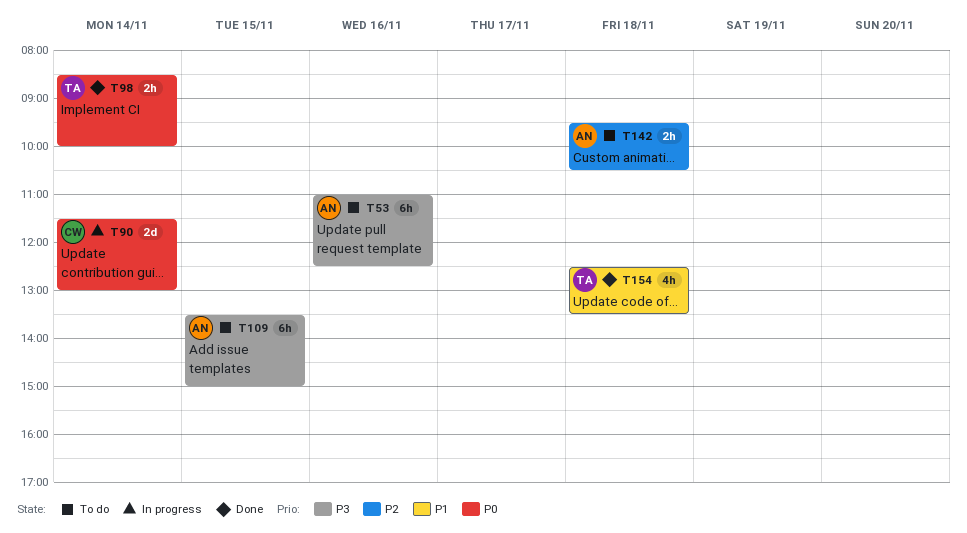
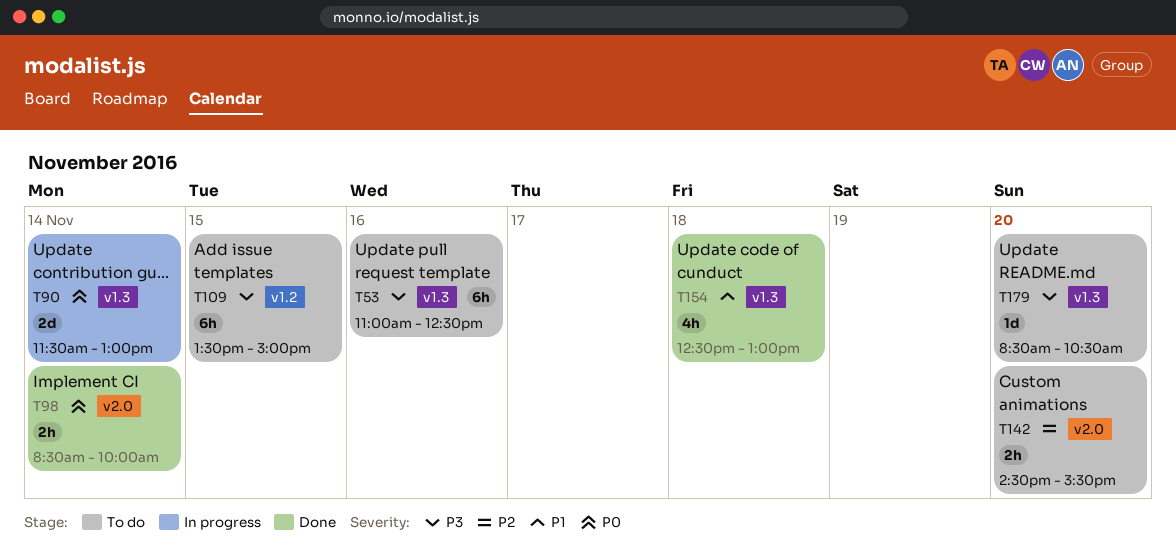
T142, day: Nov 18 -> Nov 20
T142, begins: 09:30 -> 14:30
T142, ends: 10:30 -> 15:30
T154, ends: 13:30 -> 13:00
T179: none -> present

